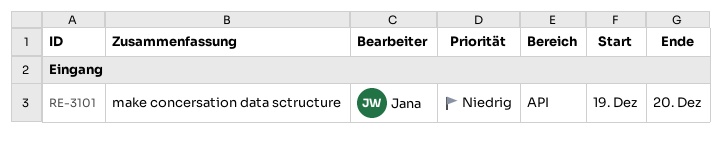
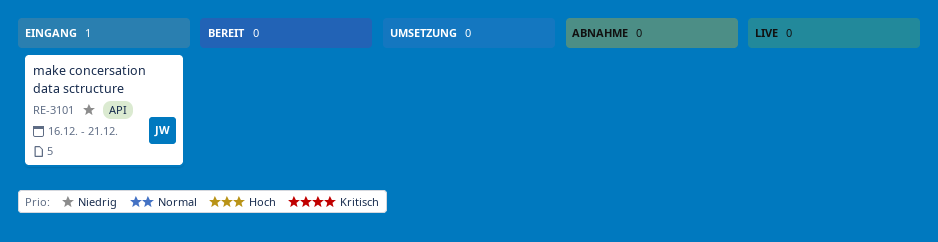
RE-3101, start: Dec 19 -> Dec 16
RE-3101, due: Dec 20 -> Dec 21

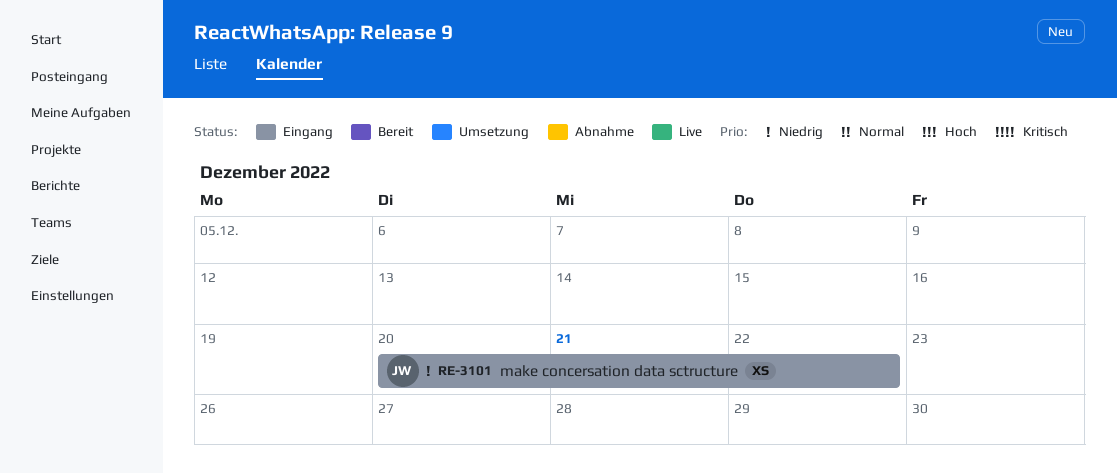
RE-3101, start: Dec 16 -> Dec 20
RE-3101, due: Dec 21 -> Dec 22

